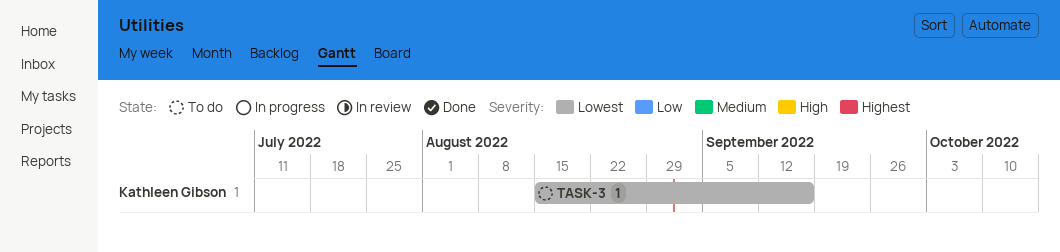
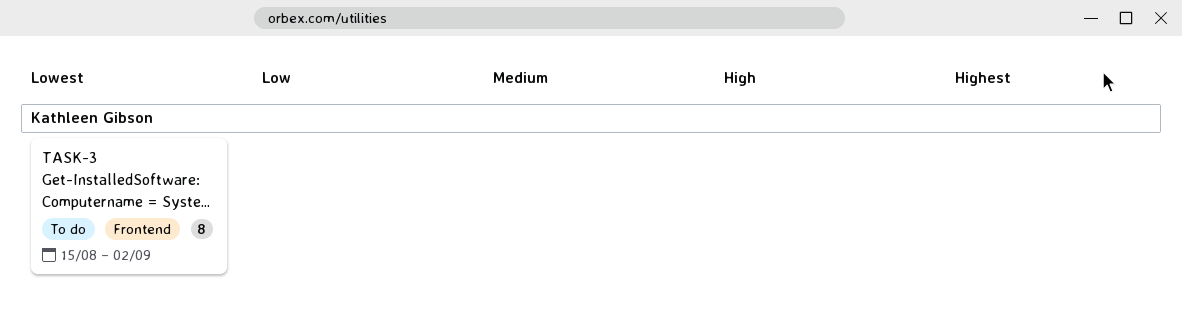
TASK-3, estimate: 1 -> 8
TASK-3, due: Sep 16 -> Sep 2

